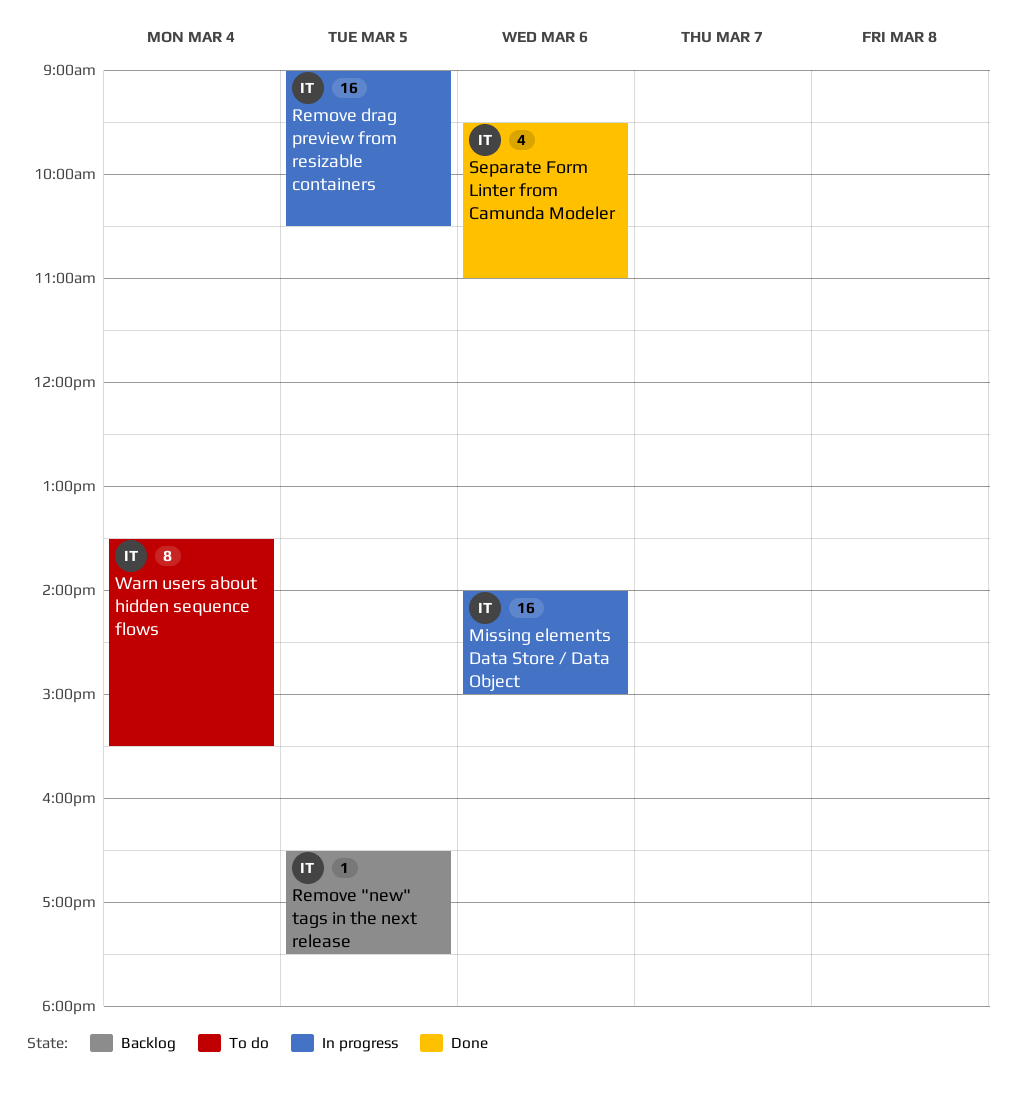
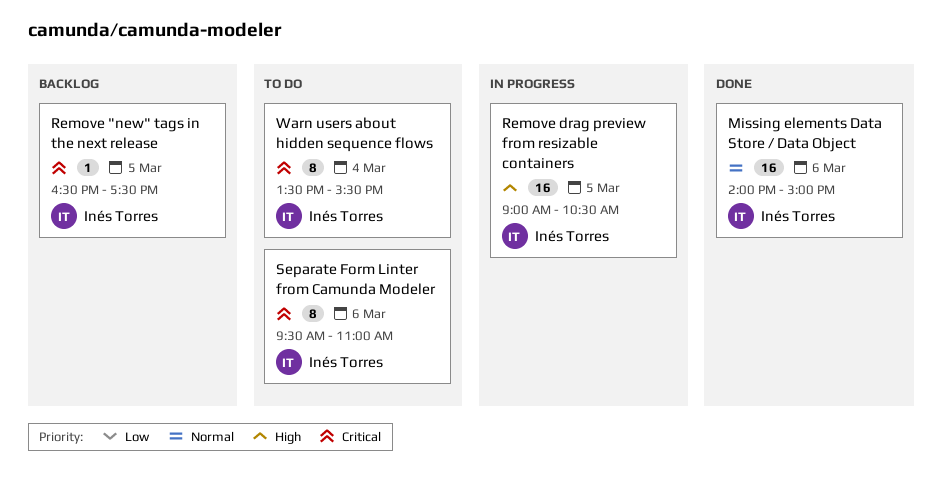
Missing elements Data Store / Data Object, status: In progress -> Done
Separate Form Linter from Camunda Modeler, status: Done -> To do
Separate Form Linter from Camunda Modeler, estimate: 4 -> 8

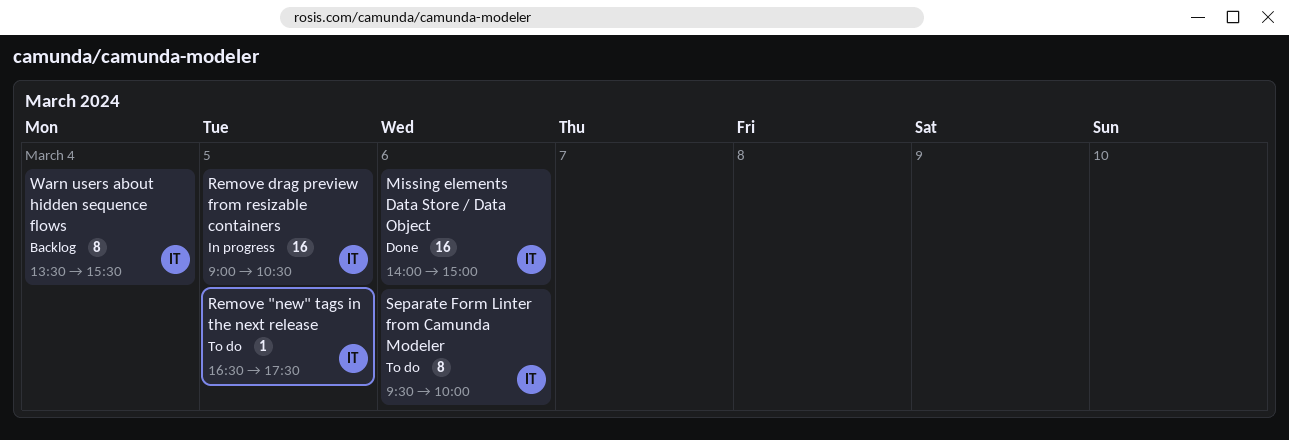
Remove "new" tags in the next release, status: Backlog -> To do
Separate Form Linter from Camunda Modeler, ends: 11:00 -> 10:00
Warn users about hidden sequence flows, status: To do -> Backlog

